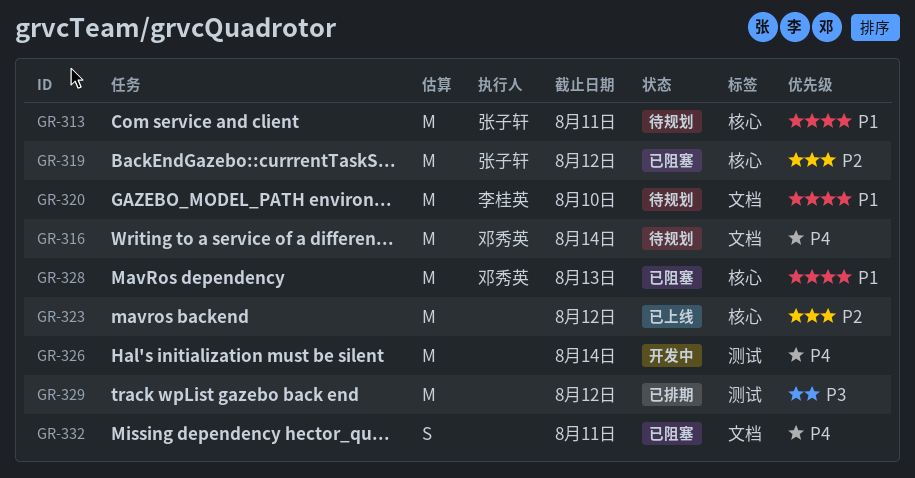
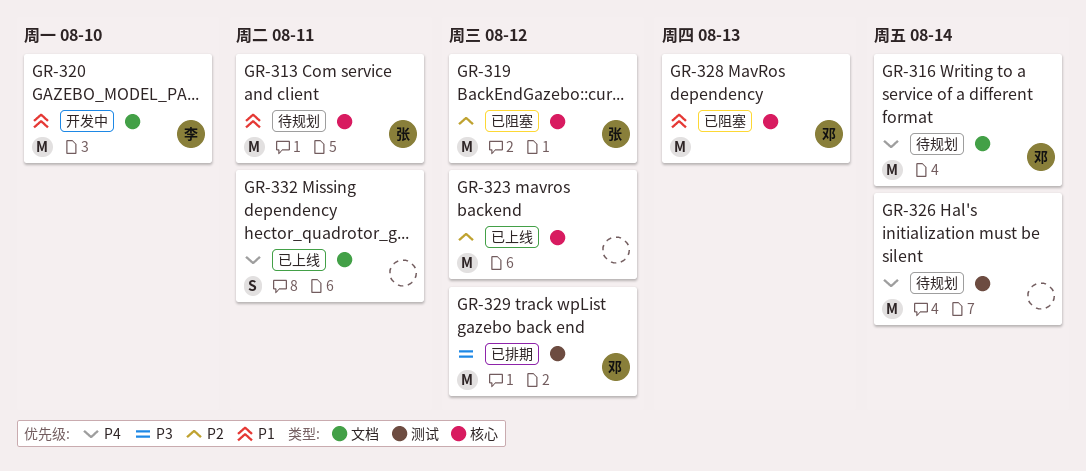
GR-320, status: 待规划 -> 开发中
GR-326, status: 开发中 -> 待规划
GR-329, owner: none -> 邓秀英
GR-332, status: 已阻塞 -> 已上线

